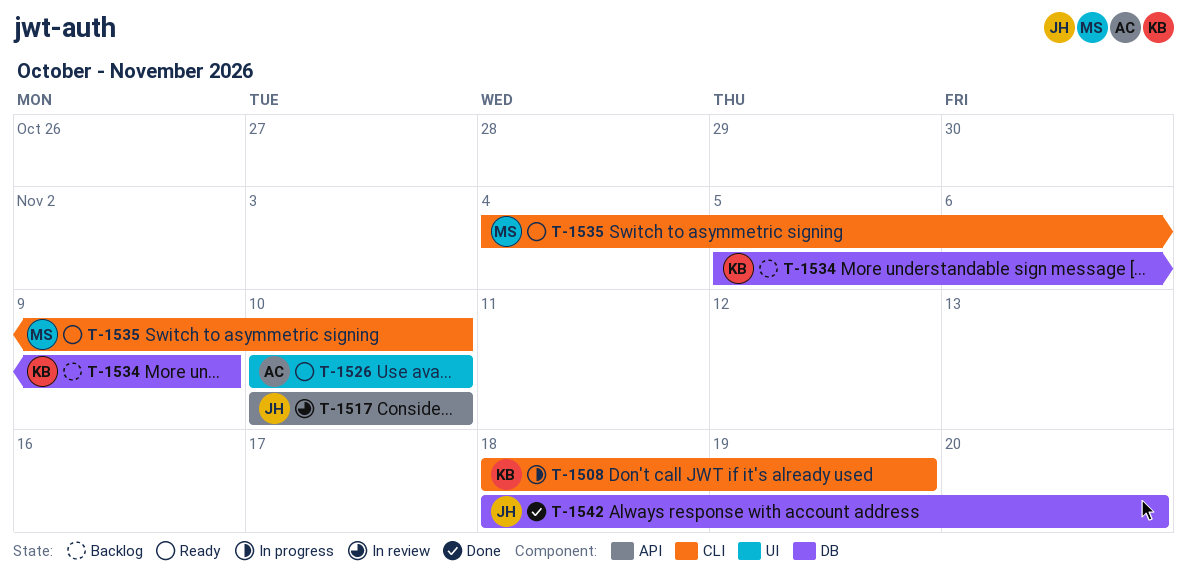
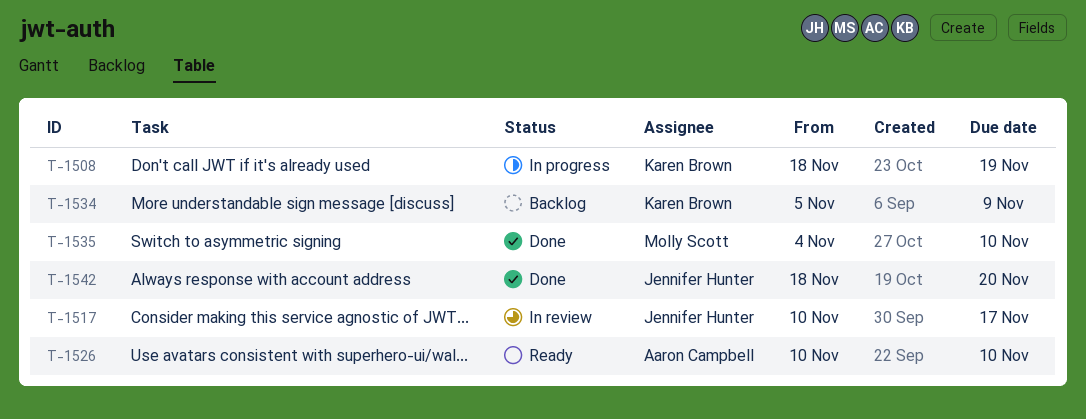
T-1517, due: Nov 10 -> Nov 17
T-1535, status: Ready -> Done

